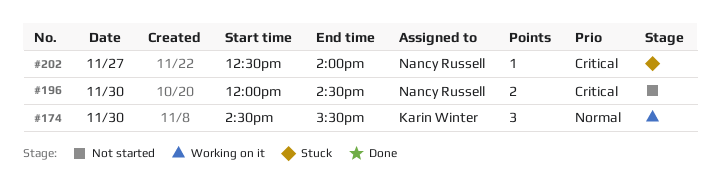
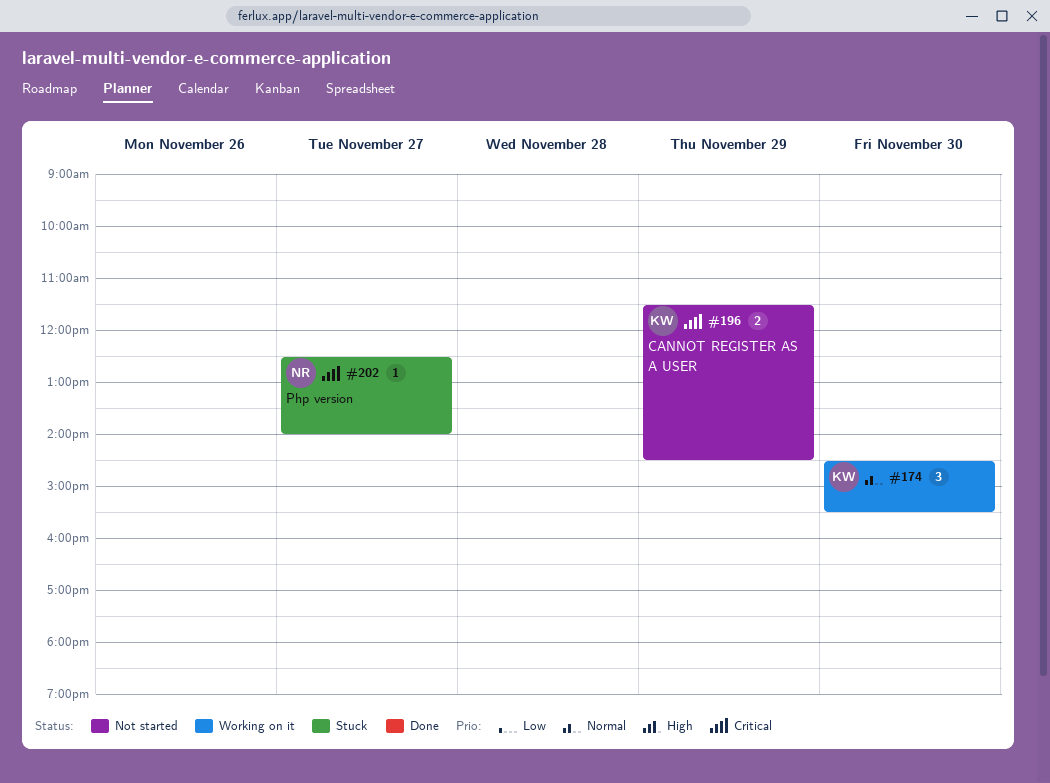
#196, owner: Nancy Russell -> Karin Winter
#196, day: Nov 30 -> Nov 29
#196, begins: 12:00 -> 11:30

